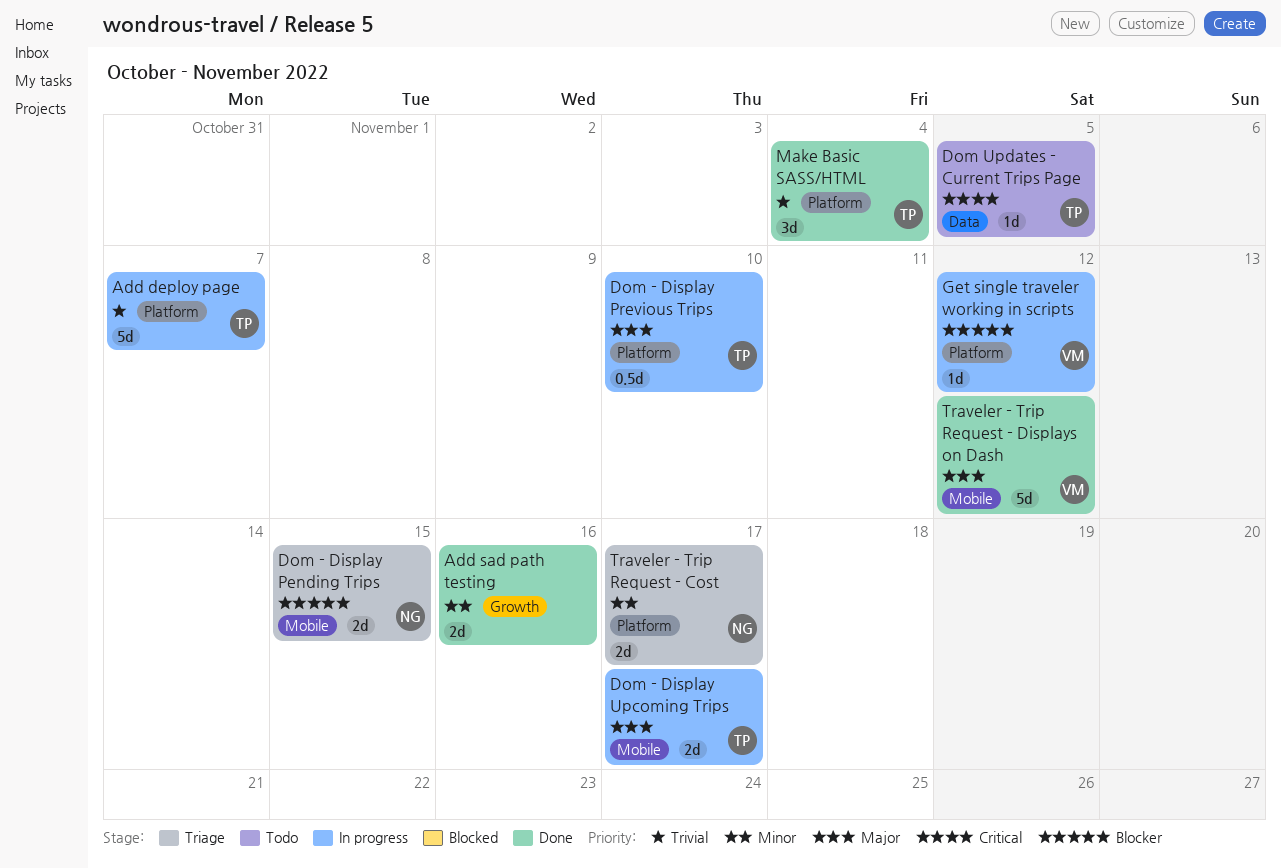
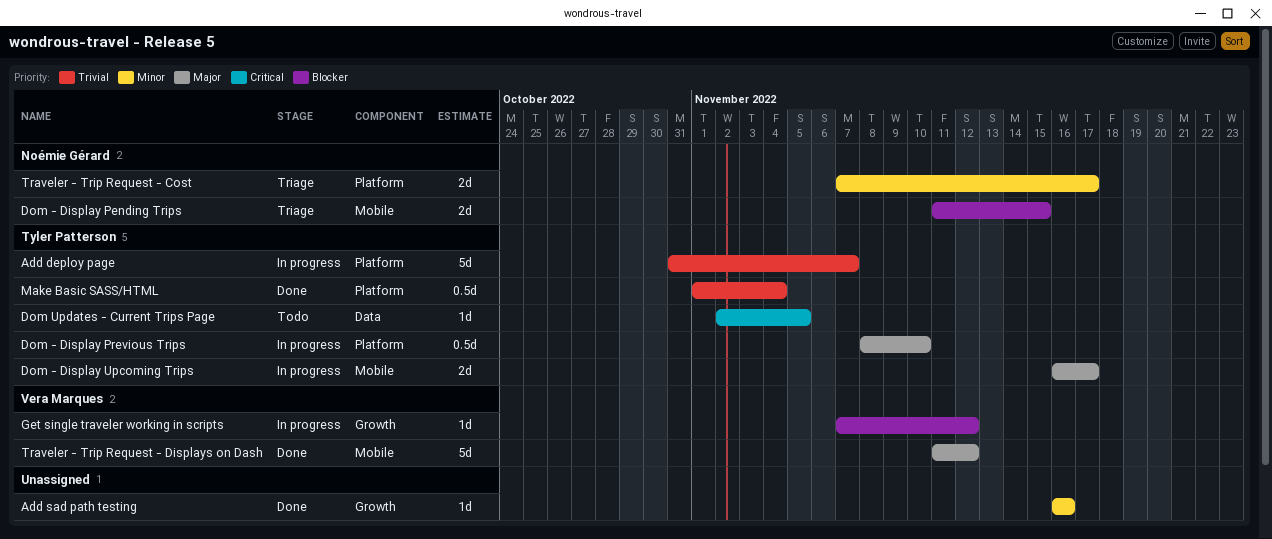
Add sad path testing, estimate: 2d -> 1d
Get single traveler working in scripts, label: Platform -> Growth
Make Basic SASS/HTML, estimate: 3d -> 0.5d

